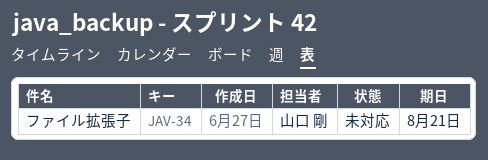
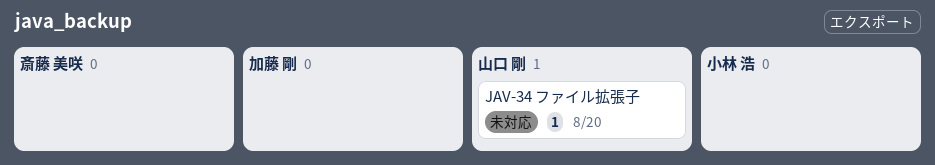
JAV-34, due: Aug 21 -> Aug 20

